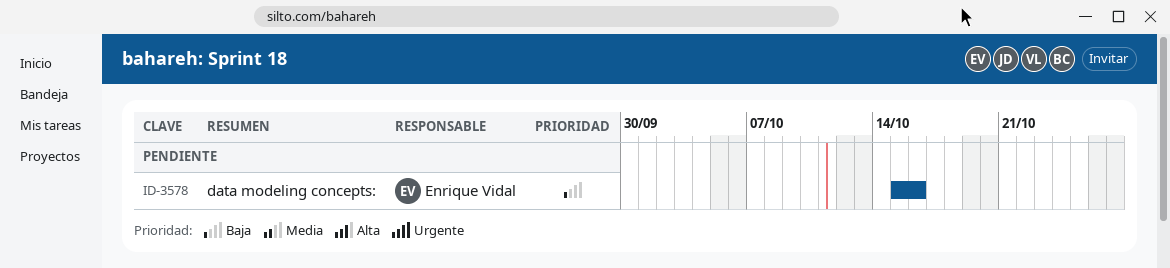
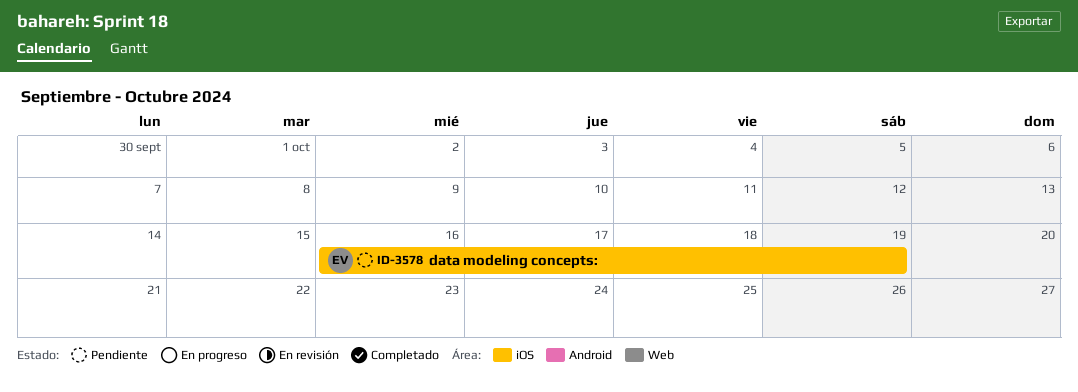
ID-3578, start: Oct 15 -> Oct 16
ID-3578, due: Oct 16 -> Oct 19

